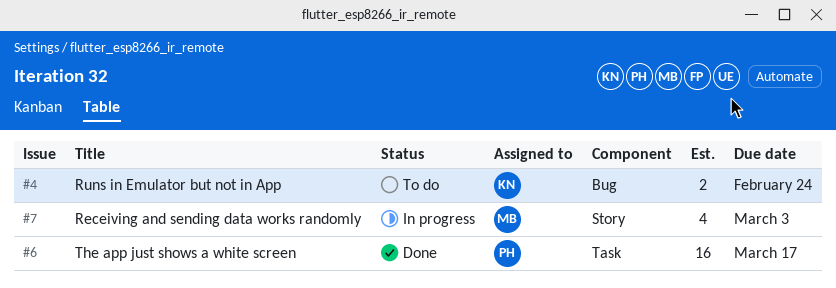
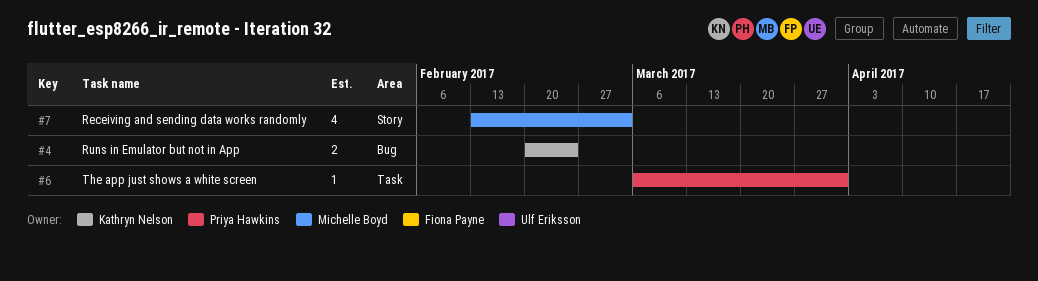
#6, estimate: 16 -> 1
#6, due: Mar 17 -> Mar 31

